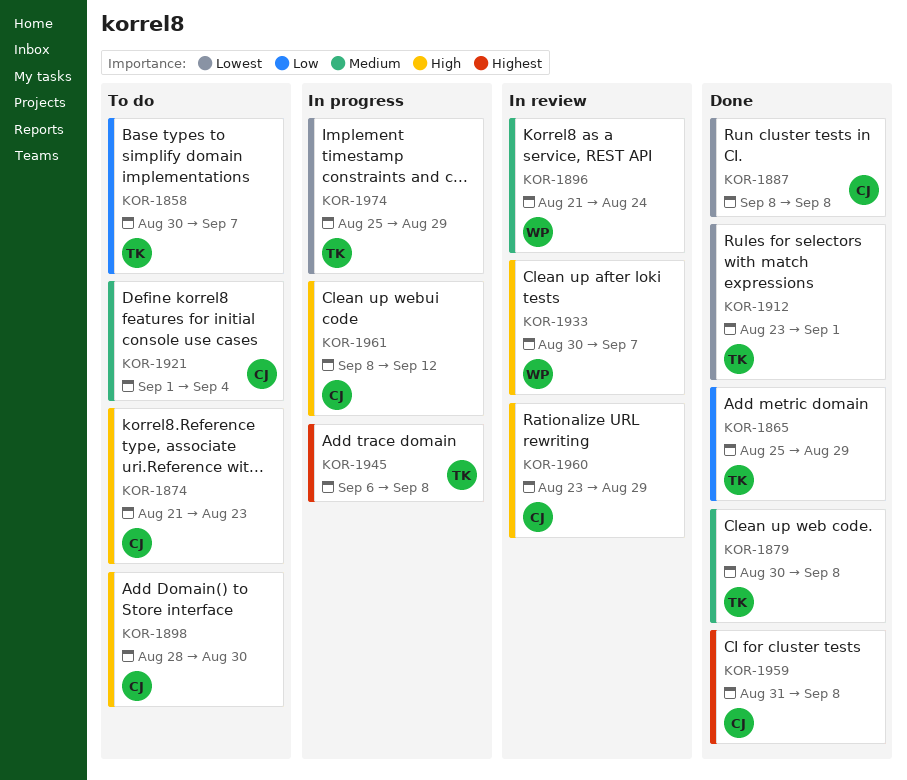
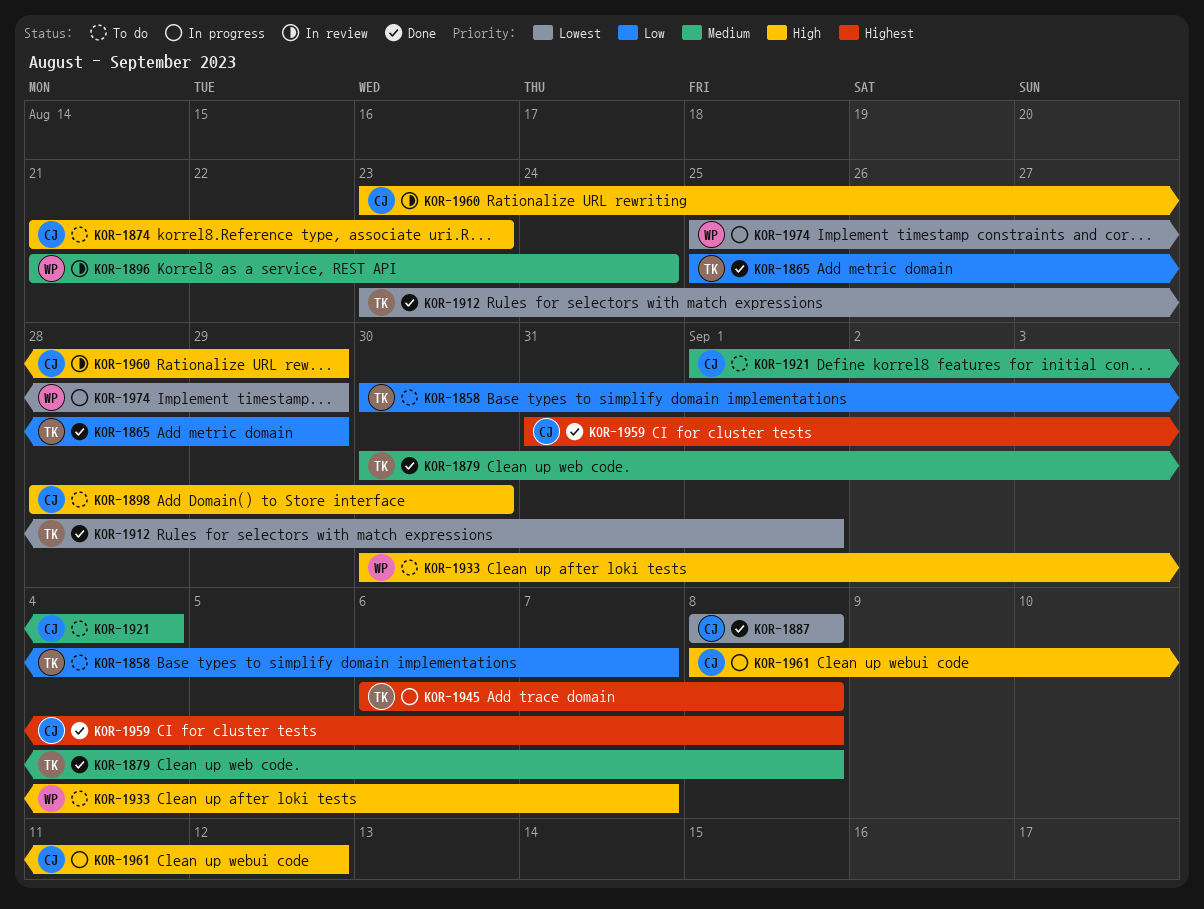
KOR-1933, status: In review -> To do
KOR-1974, owner: TK -> WP

